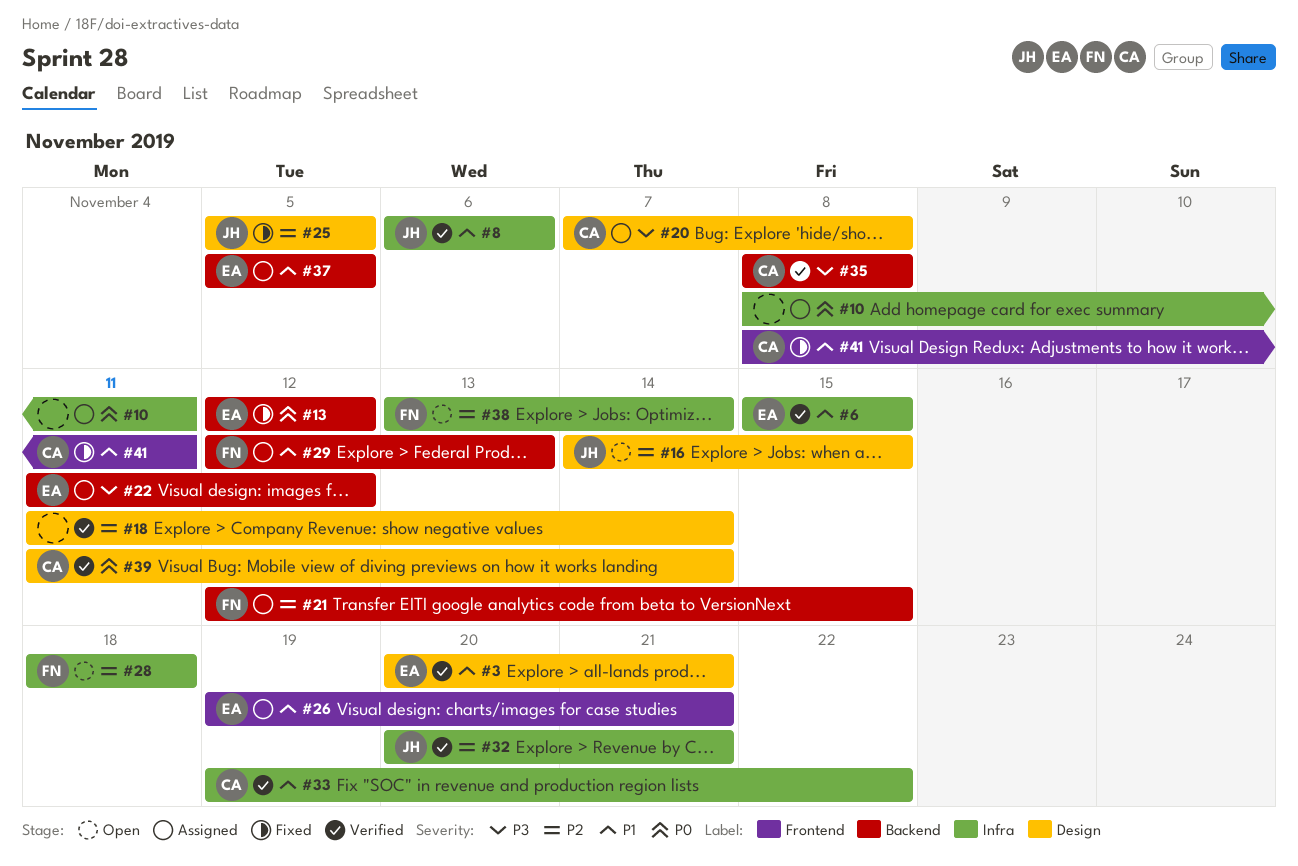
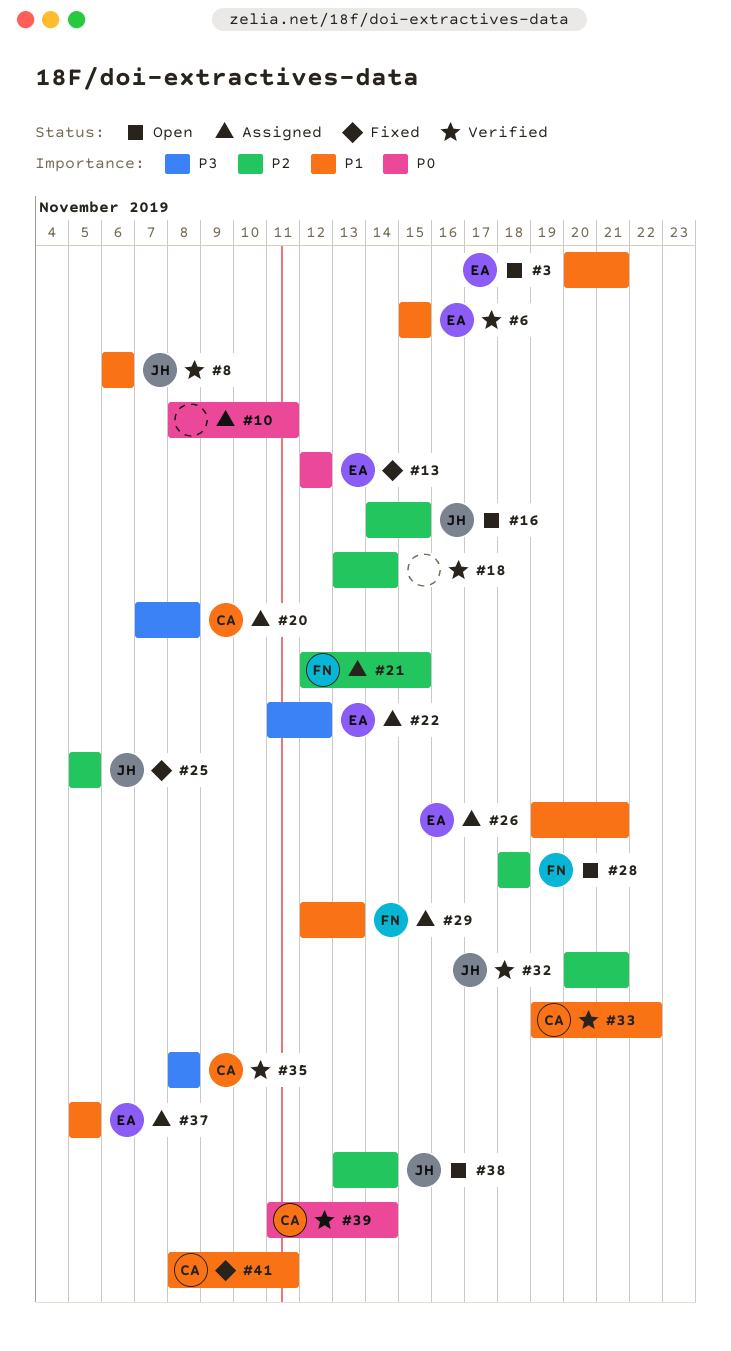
#3, status: Verified -> Open
#18, start: Nov 11 -> Nov 13
#38, owner: FN -> JH

